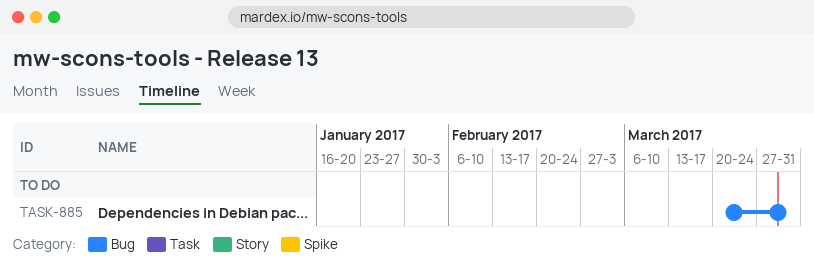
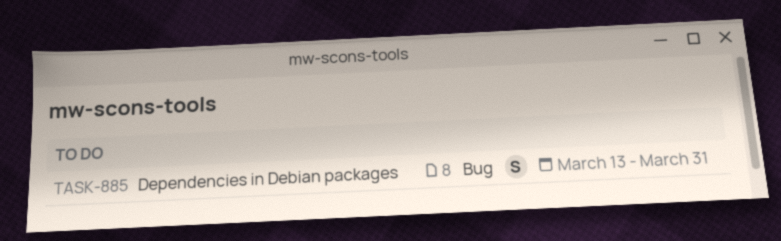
TASK-885, start: Mar 20 -> Mar 13

